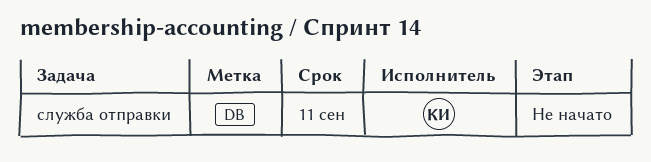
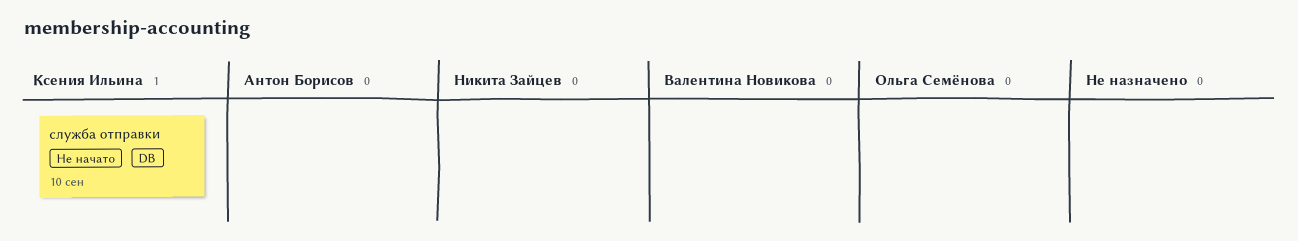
служба отправки, due: Sep 11 -> Sep 10

